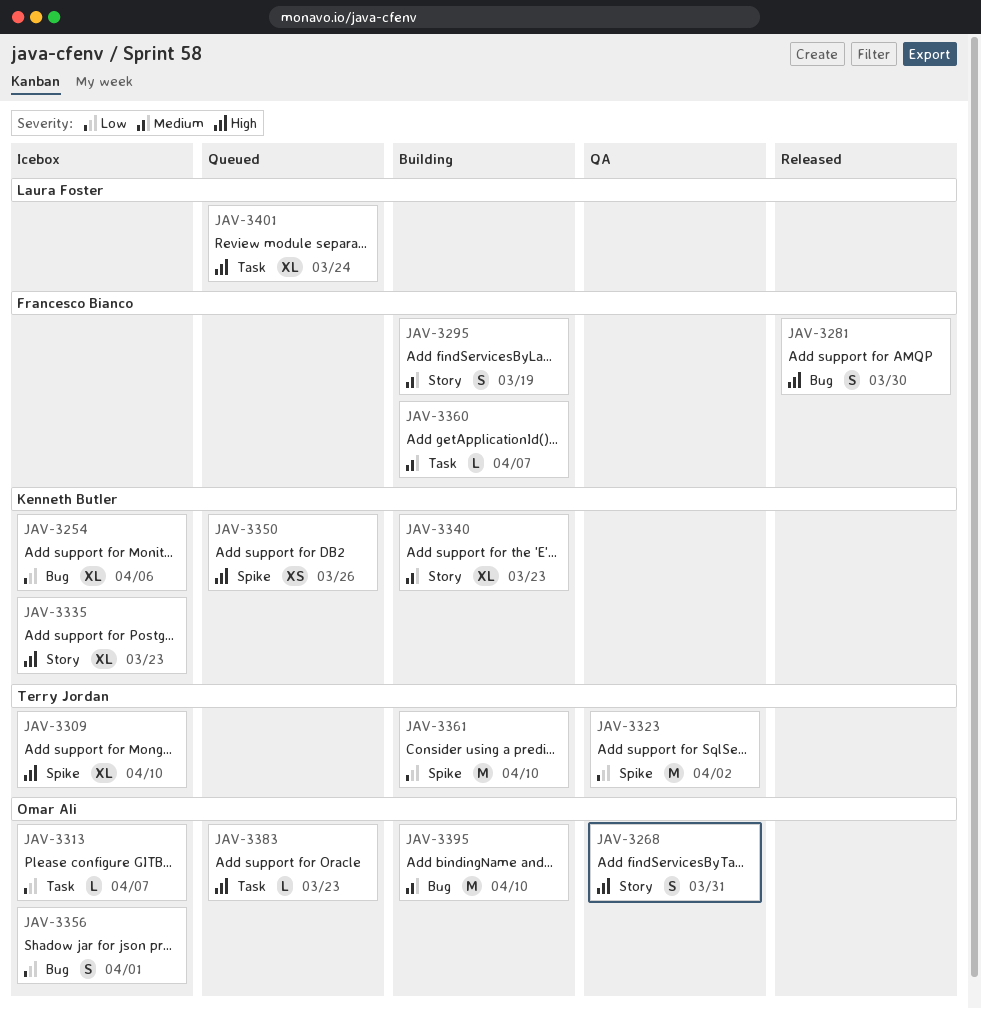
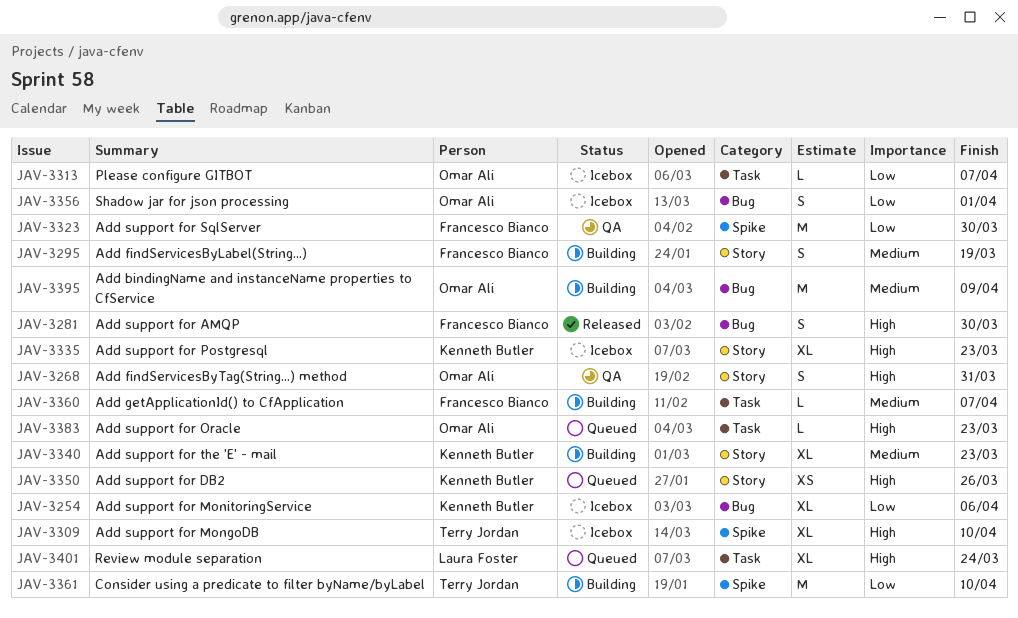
JAV-3323, owner: Terry Jordan -> Francesco Bianco
JAV-3323, due: Apr 2 -> Mar 30
JAV-3350, label: Spike -> Story
JAV-3395, due: Apr 10 -> Apr 9

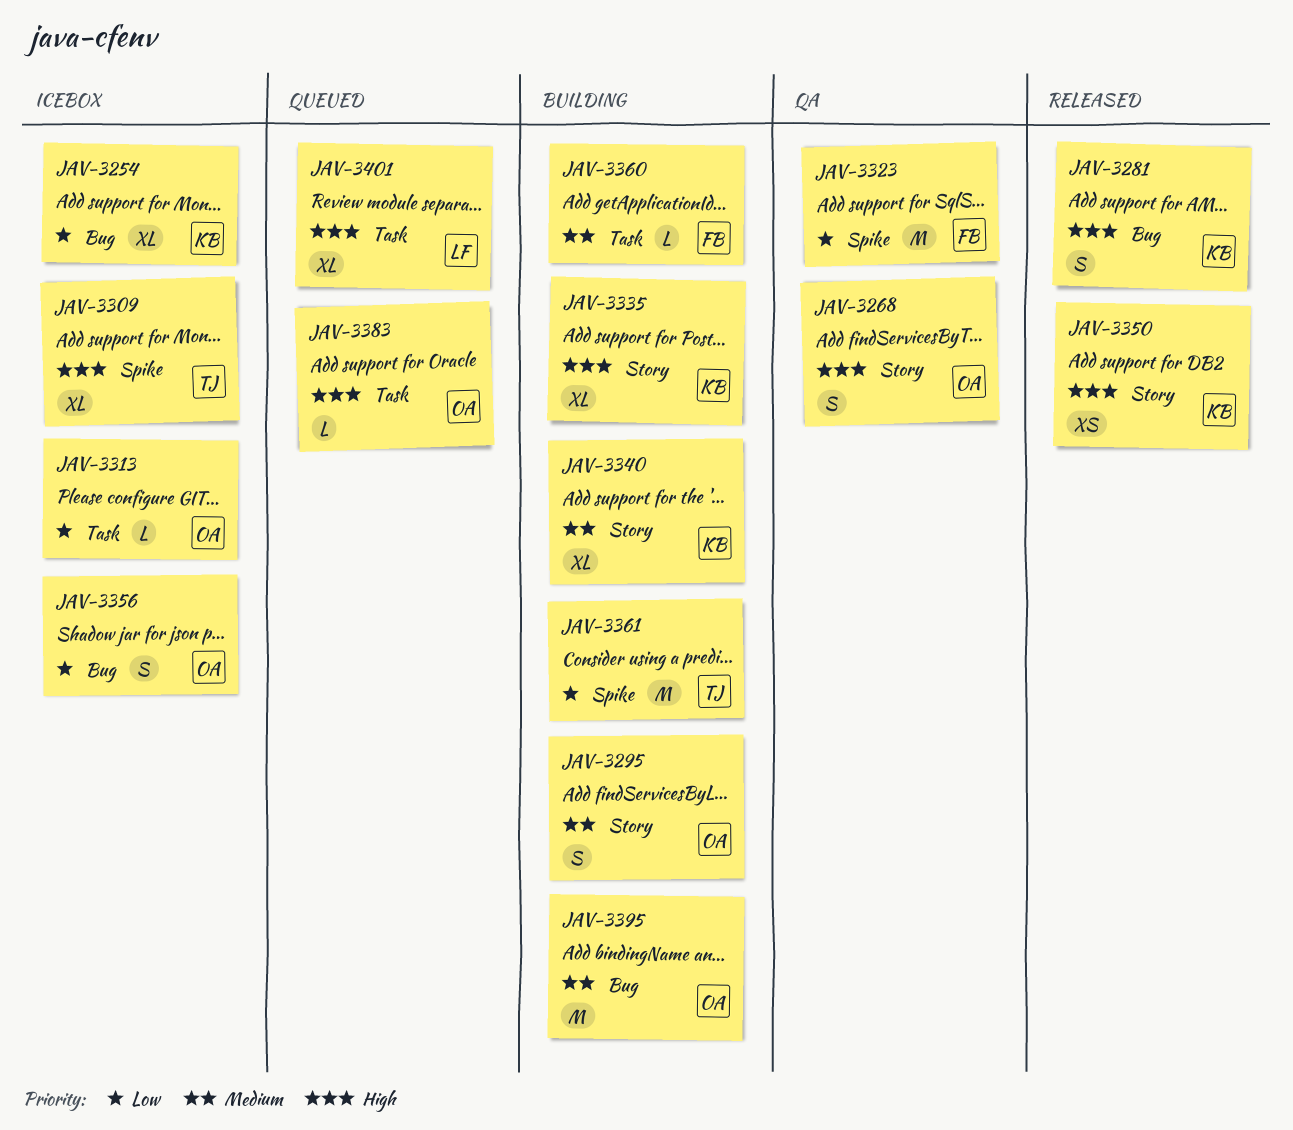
JAV-3281, owner: Francesco Bianco -> Kenneth Butler
JAV-3295, owner: Francesco Bianco -> Omar Ali
JAV-3335, status: Icebox -> Building
JAV-3350, status: Queued -> Released

